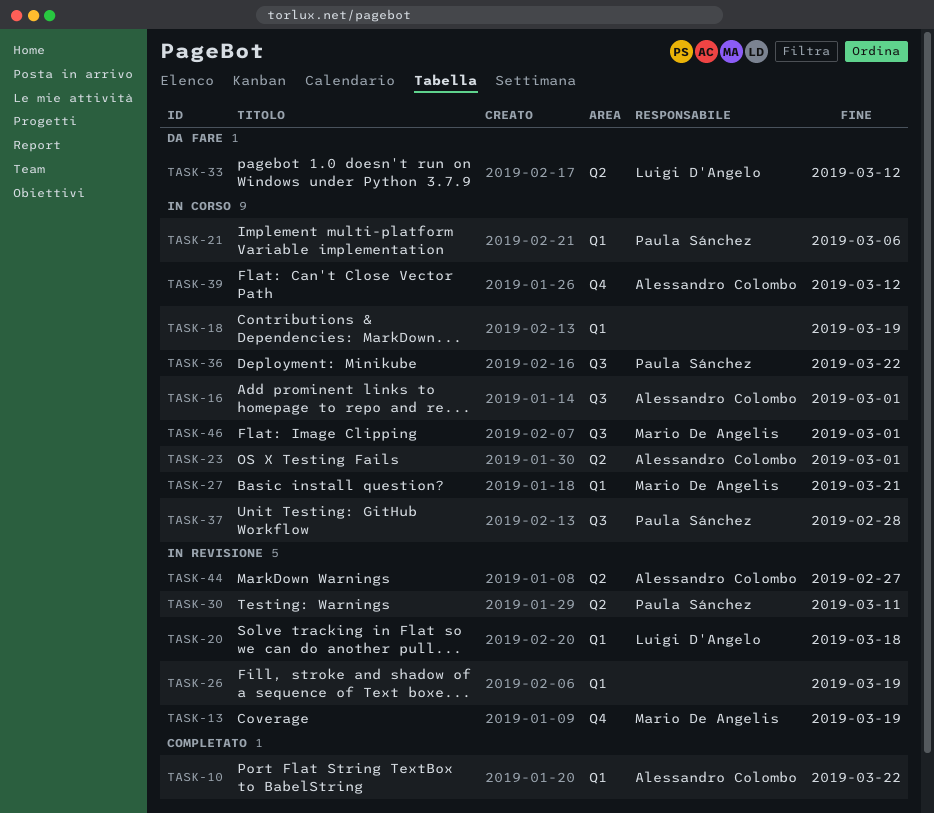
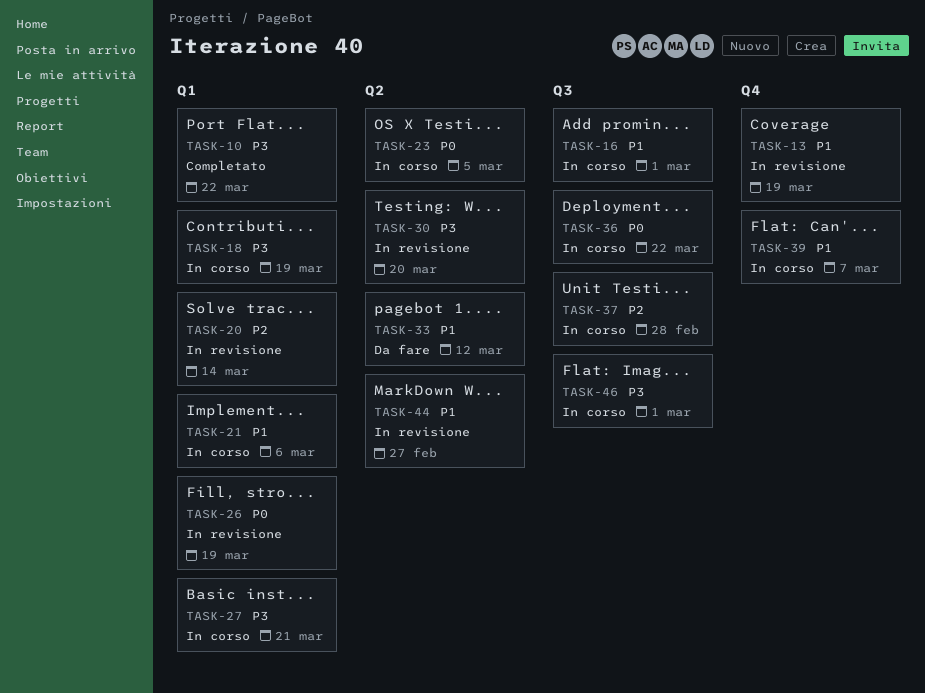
TASK-20, due: Mar 18 -> Mar 14
TASK-23, due: Mar 1 -> Mar 5
TASK-30, due: Mar 11 -> Mar 20
TASK-39, due: Mar 12 -> Mar 7

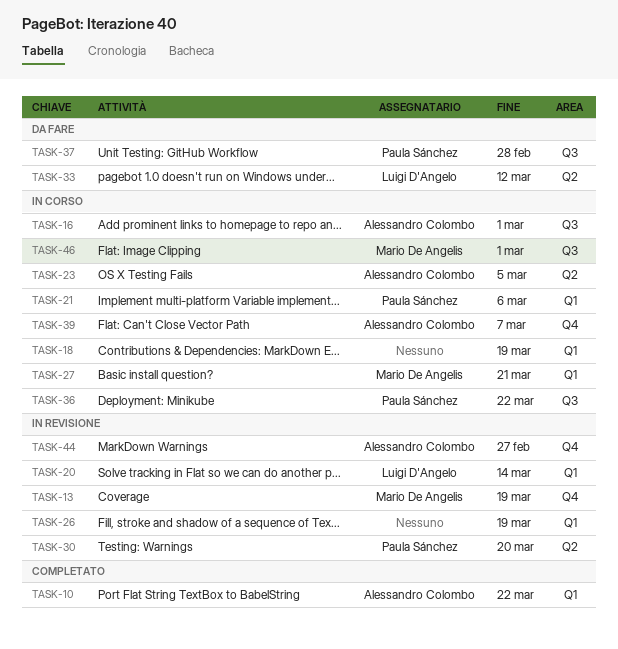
TASK-37, status: In corso -> Da fare
TASK-44, label: Q2 -> Q4

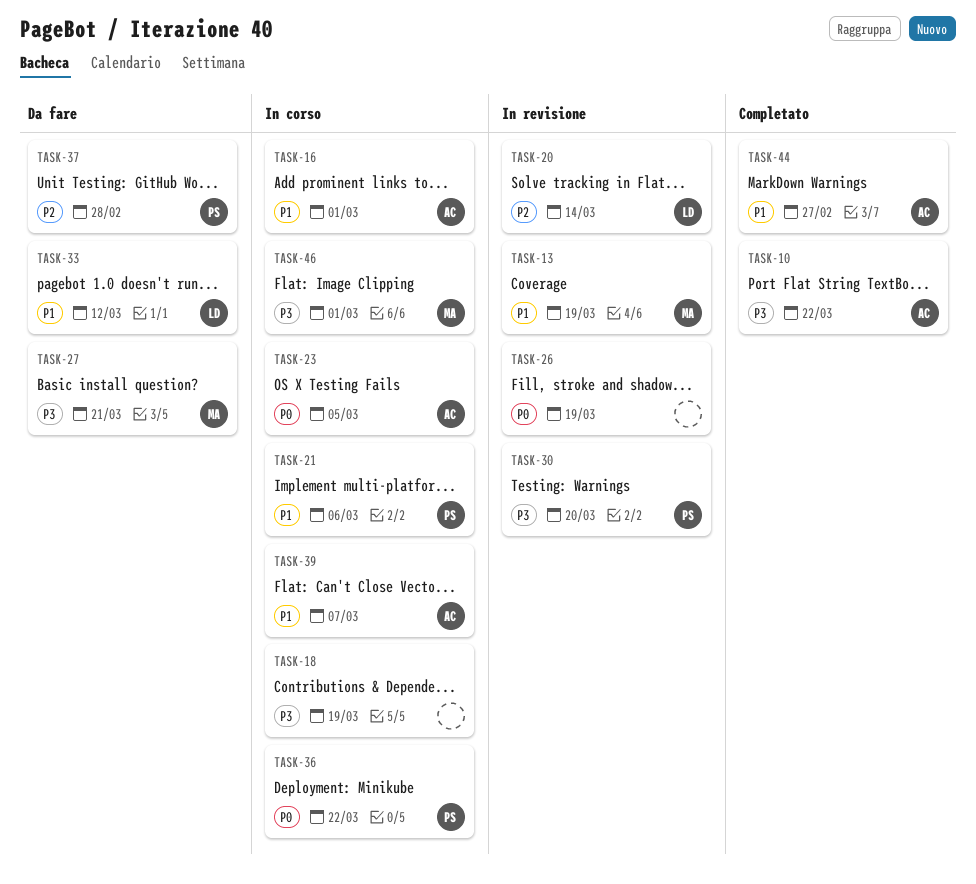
TASK-27, status: In corso -> Da fare
TASK-44, status: In revisione -> Completato

